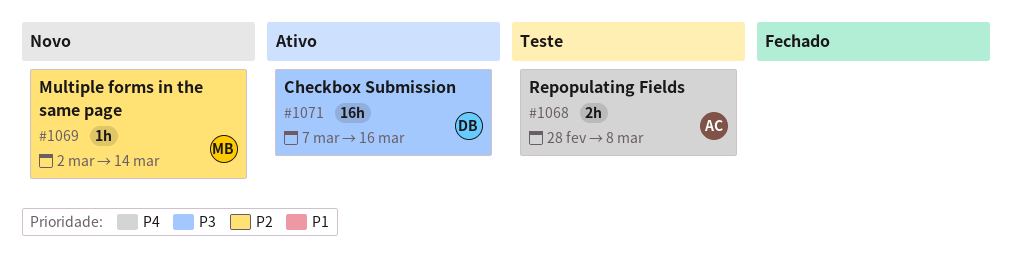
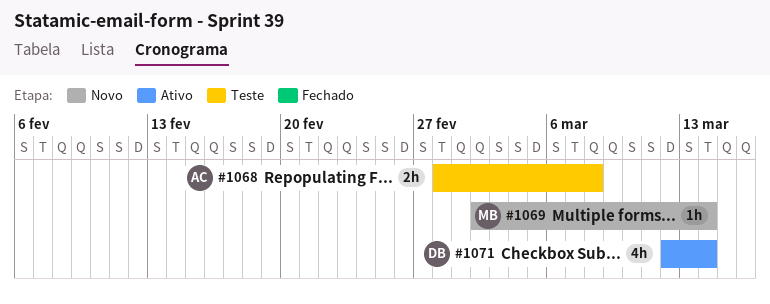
#1071, estimate: 16h -> 4h
#1071, start: Mar 7 -> Mar 12
#1071, due: Mar 16 -> Mar 14

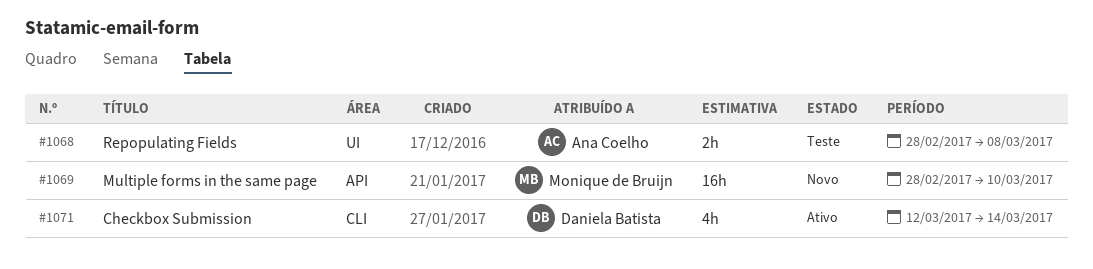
#1069, estimate: 1h -> 16h
#1069, start: Mar 2 -> Feb 28
#1069, due: Mar 14 -> Mar 10

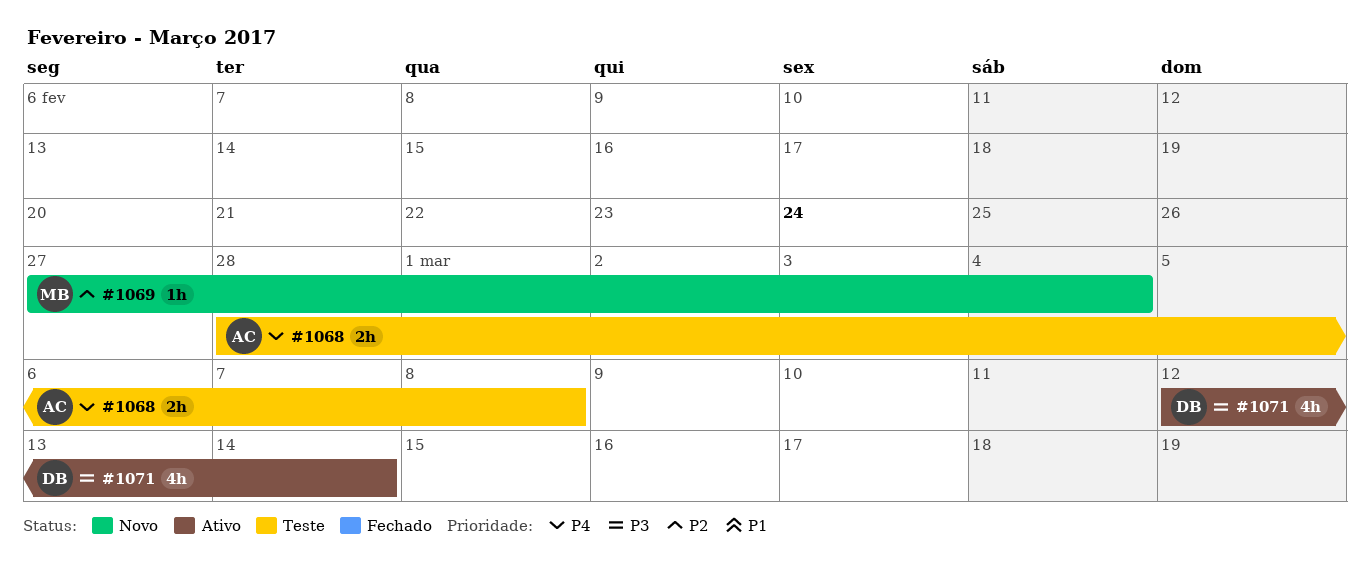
#1069, estimate: 16h -> 1h
#1069, start: Feb 28 -> Feb 27
#1069, due: Mar 10 -> Mar 4

